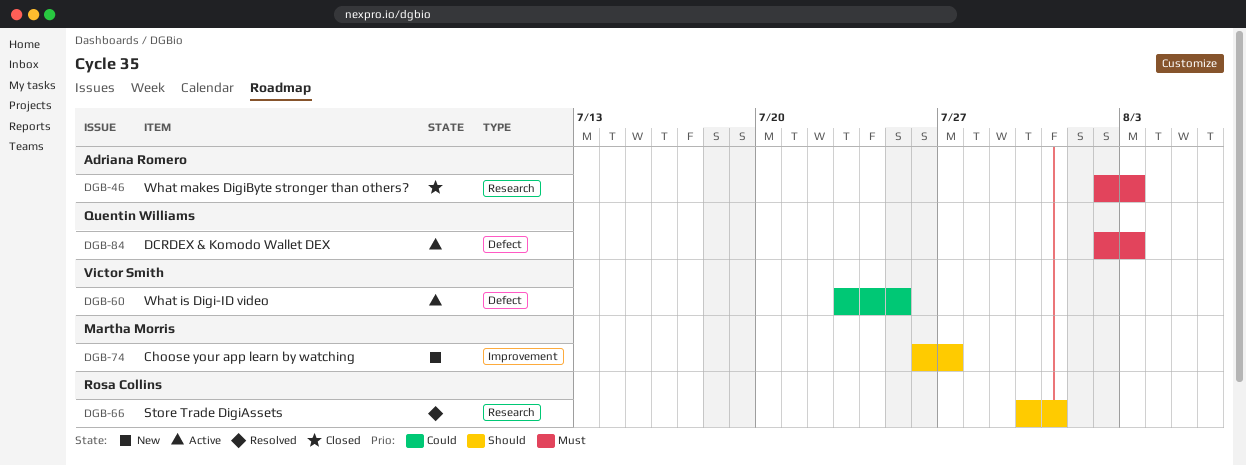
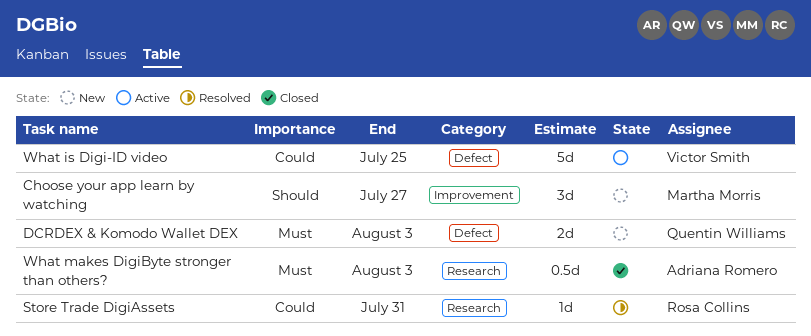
DCRDEX & Komodo Wallet DEX, status: Active -> New
Store Trade DigiAssets, priority: Should -> Could

